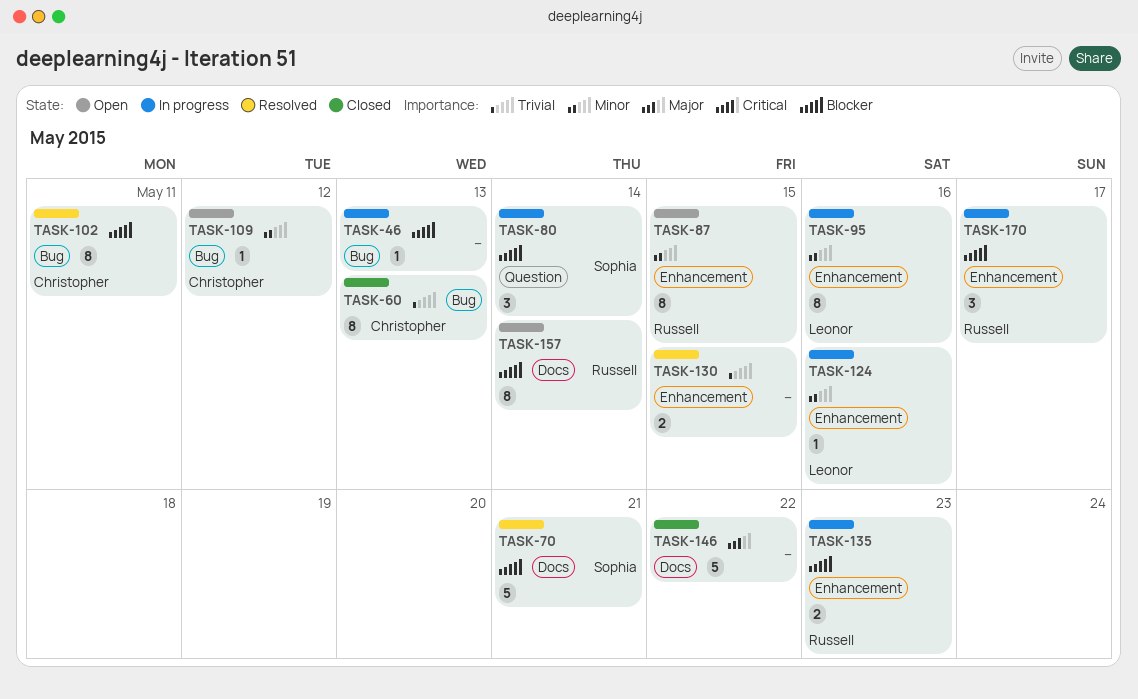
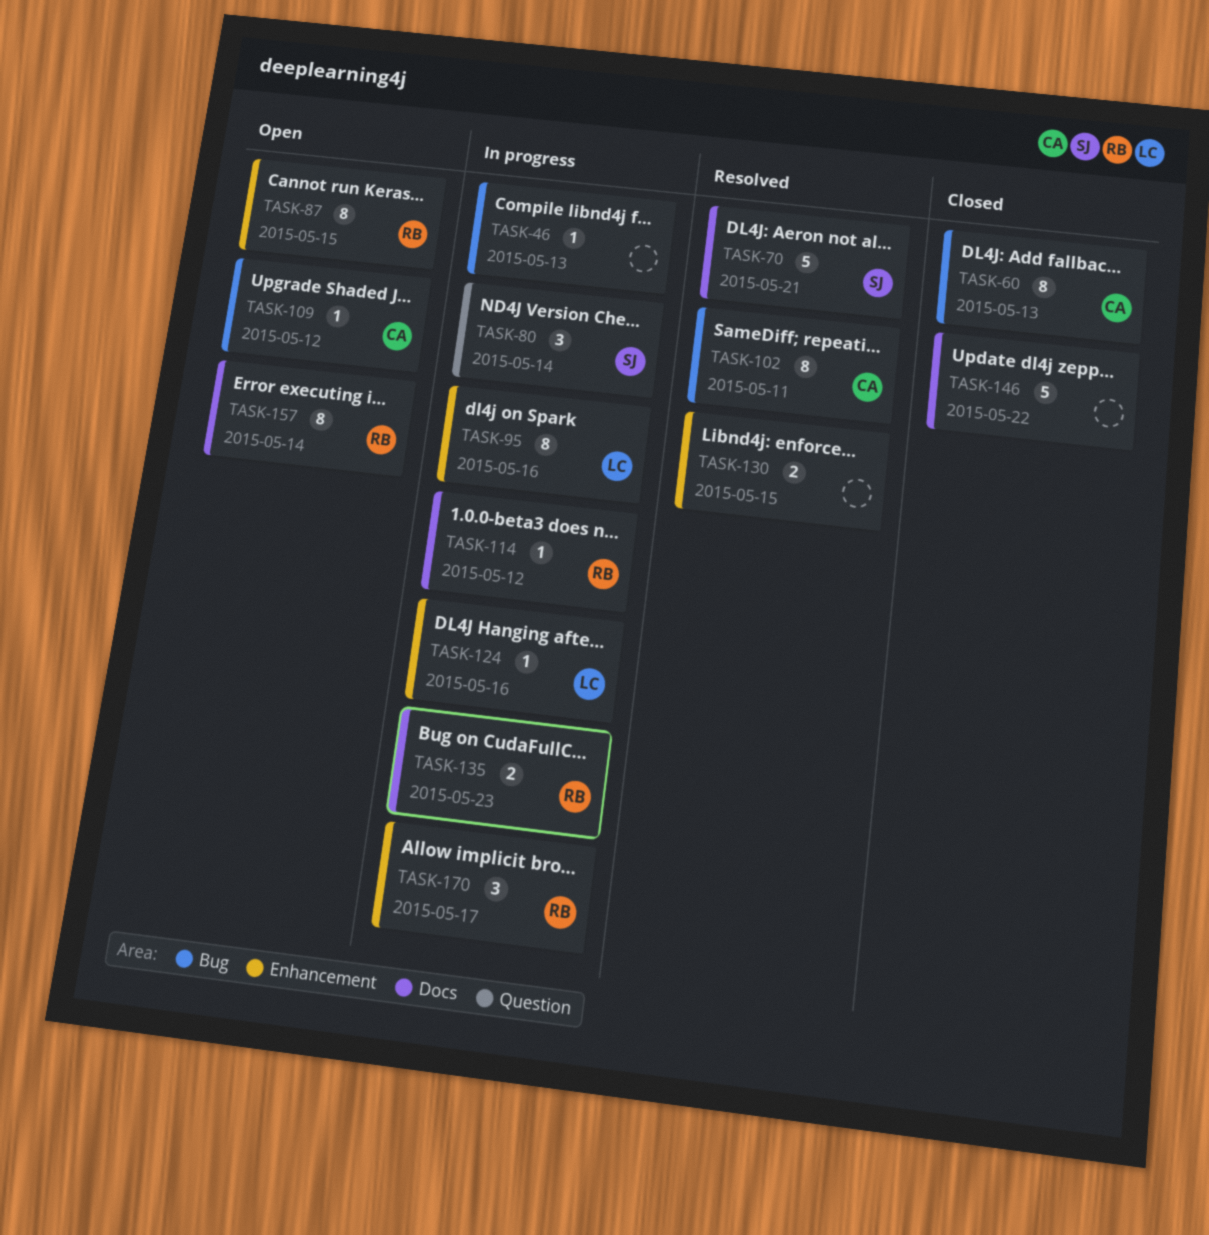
TASK-114: none -> present
TASK-135, label: Enhancement -> Docs

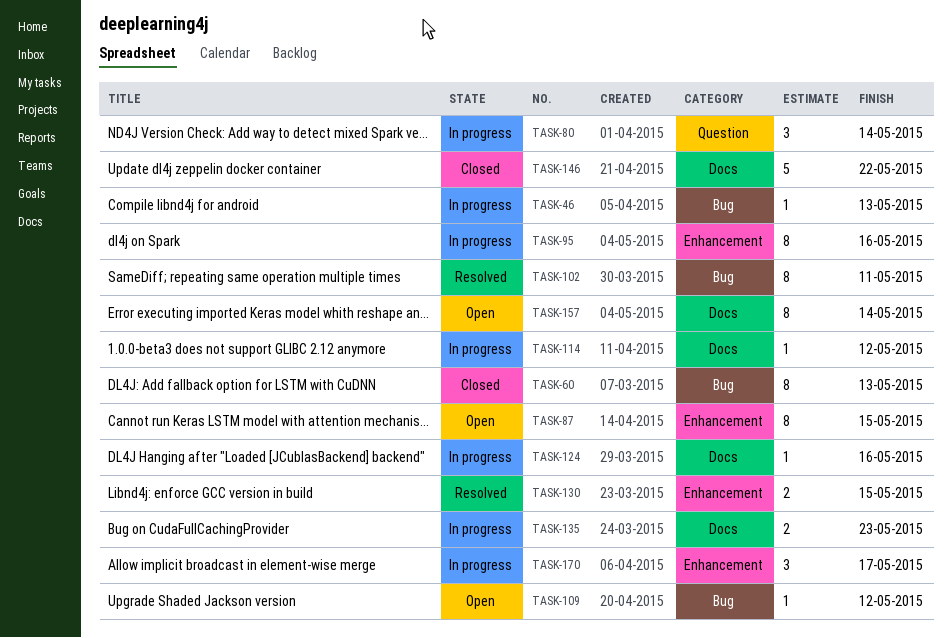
TASK-70: present -> none
TASK-124, label: Enhancement -> Docs

